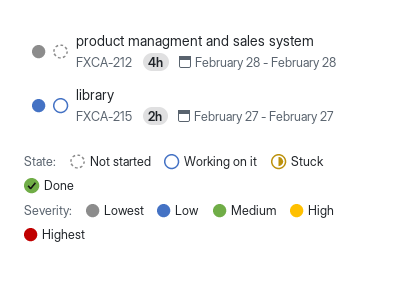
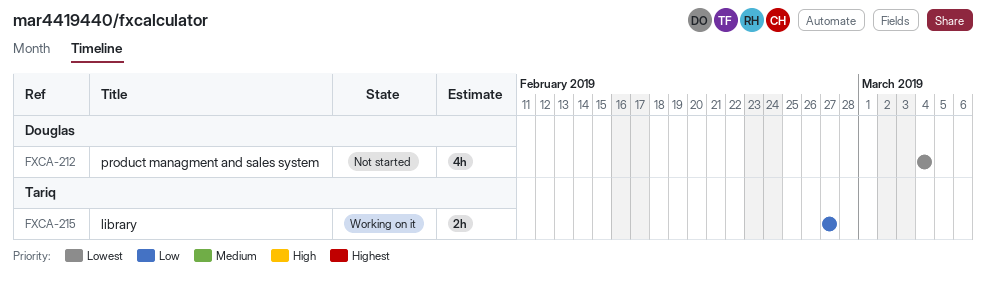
FXCA-212, start: Feb 28 -> Mar 4
FXCA-212, due: Feb 28 -> Mar 4

